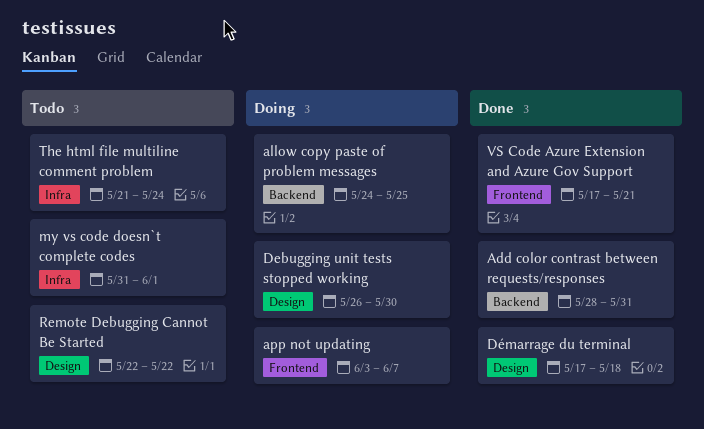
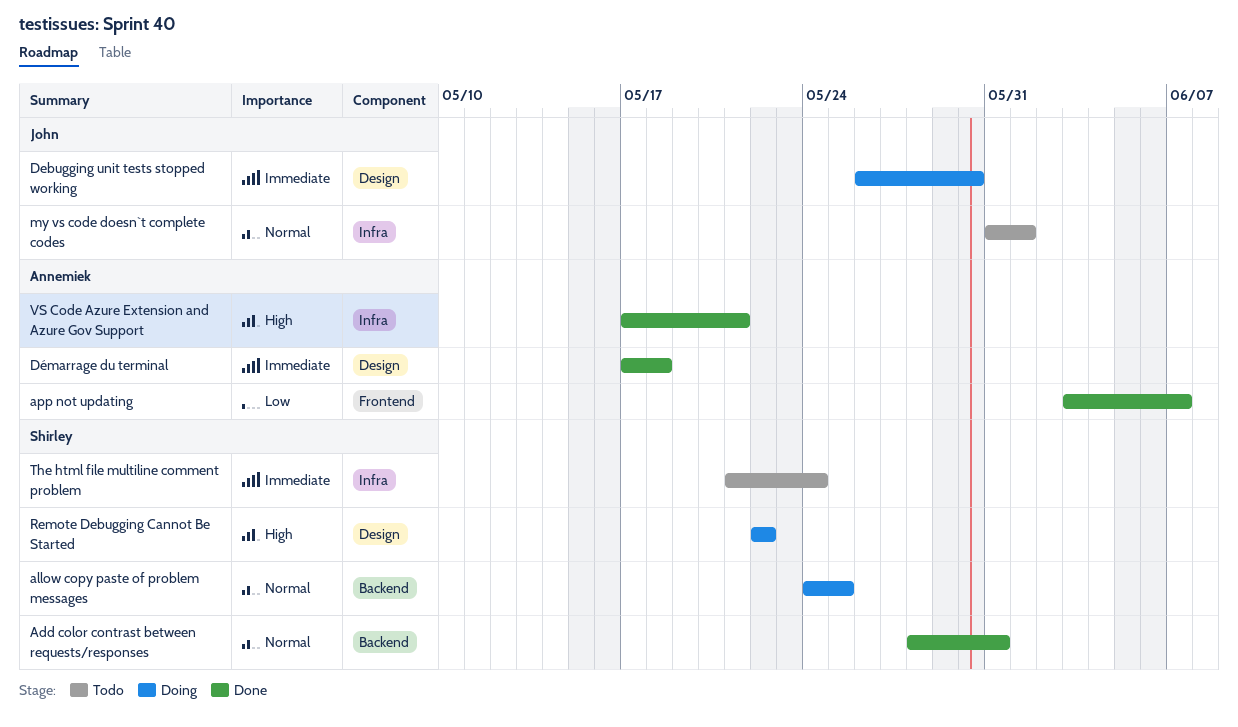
app not updating, status: Doing -> Done
Remote Debugging Cannot Be Started, status: Todo -> Doing
VS Code Azure Extension and Azure Gov Support, label: Frontend -> Infra

